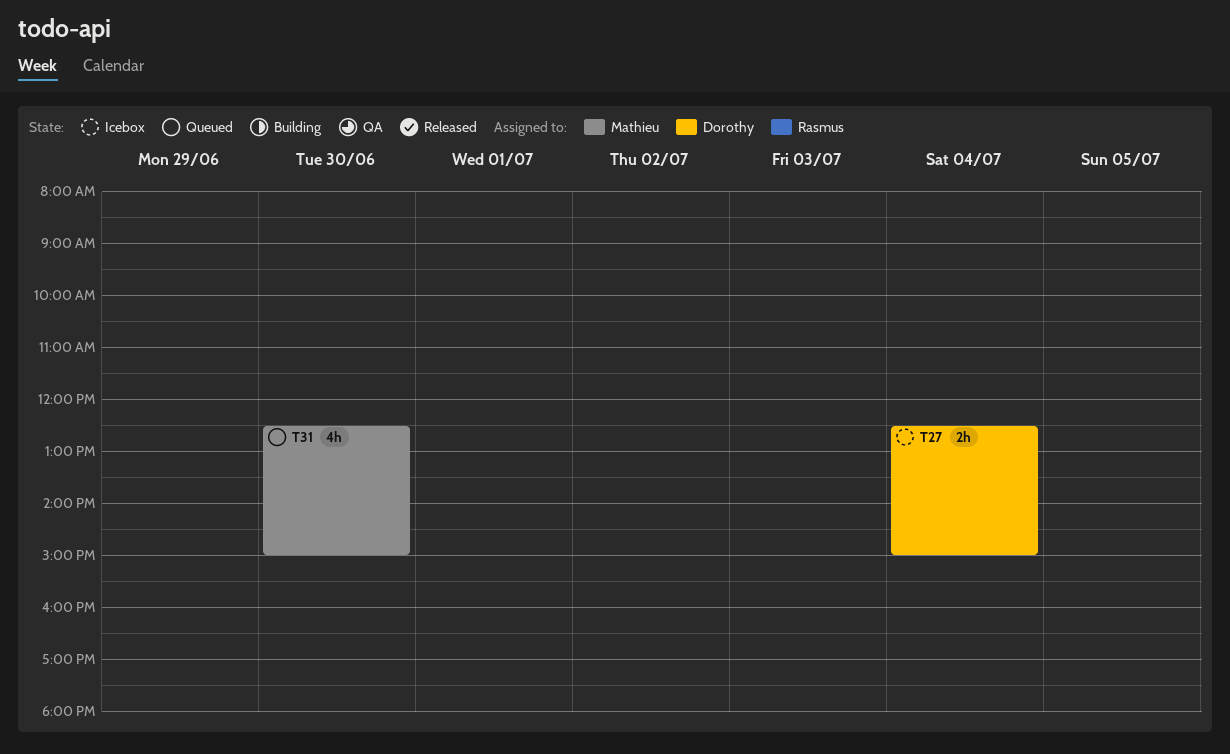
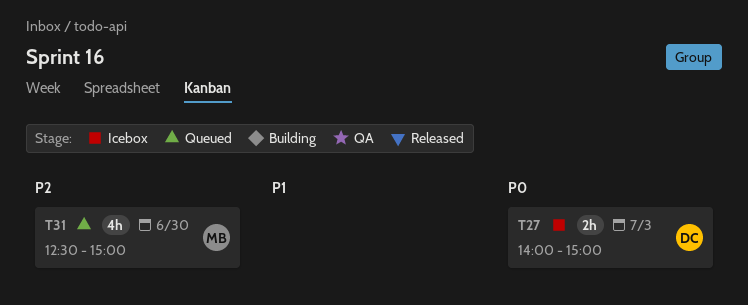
T27, day: Jul 4 -> Jul 3
T27, begins: 12:30 -> 14:00

